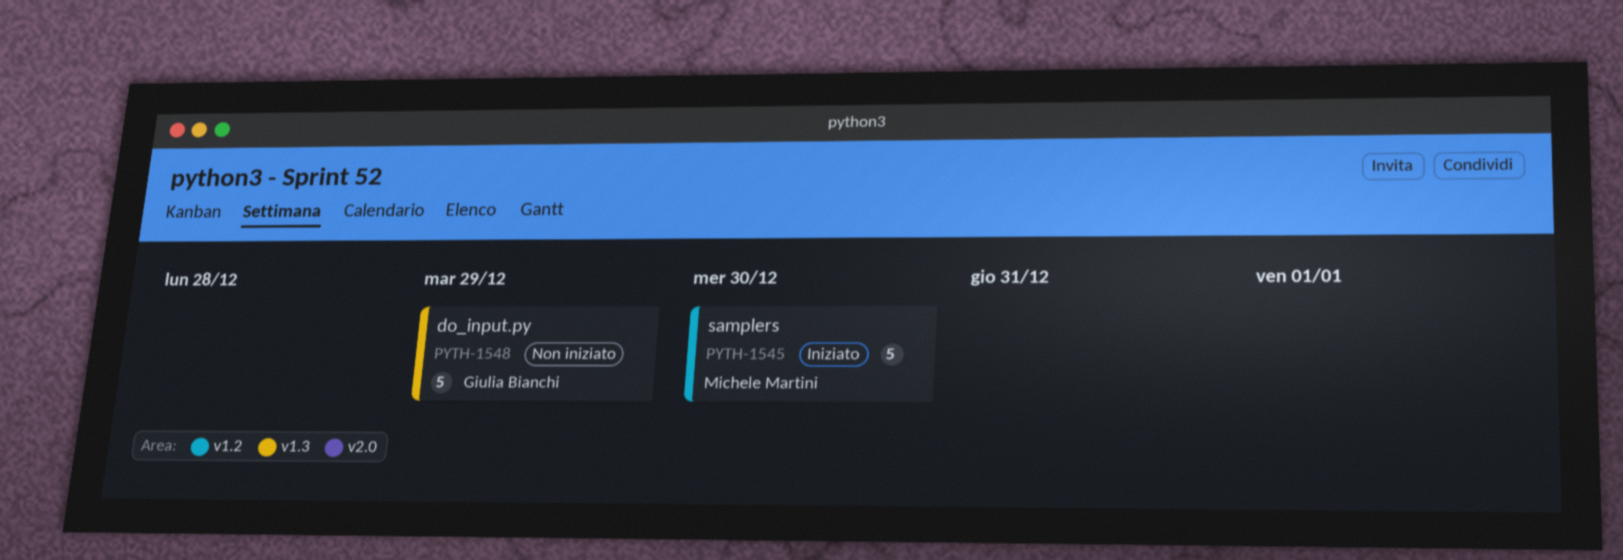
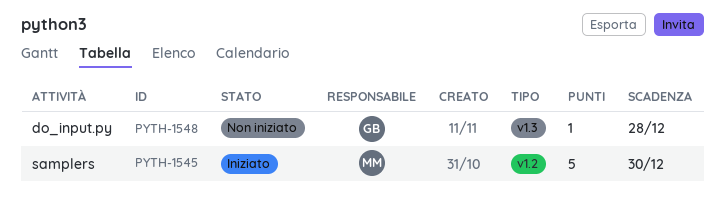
PYTH-1548, estimate: 5 -> 1
PYTH-1548, due: Dec 29 -> Dec 28

